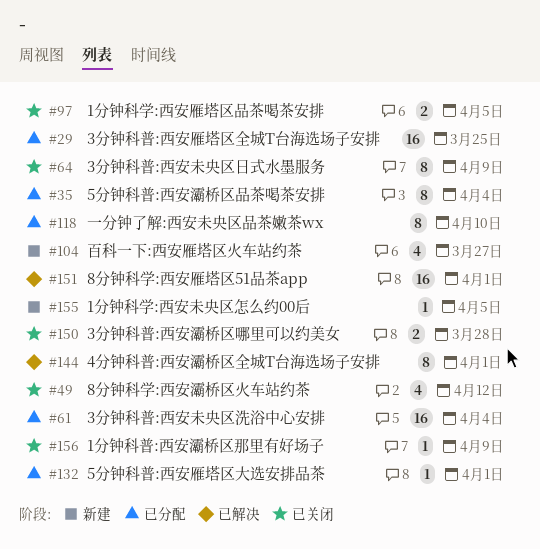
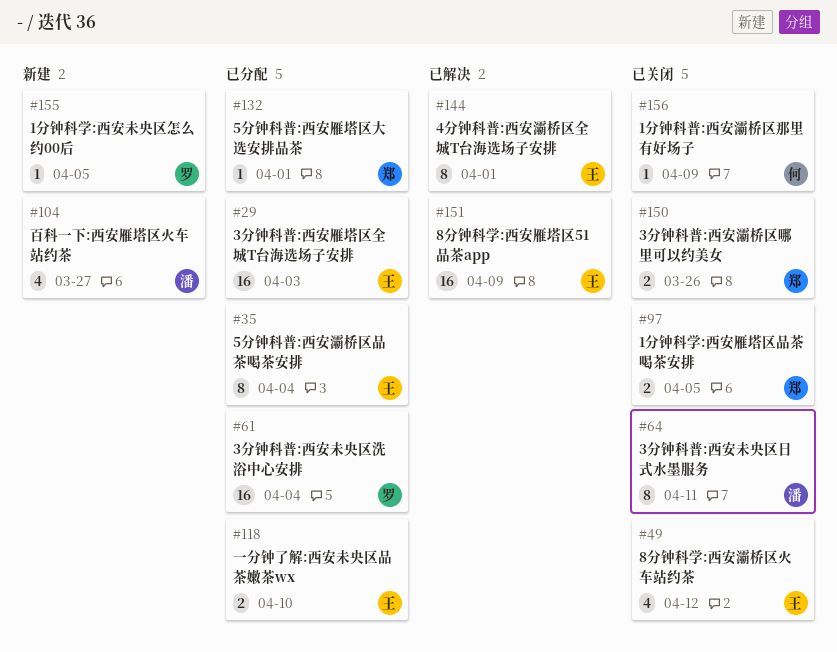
#29, due: Mar 25 -> Apr 3
#64, due: Apr 9 -> Apr 11
#118, estimate: 8 -> 2
#150, due: Mar 28 -> Mar 26
#151, due: Apr 1 -> Apr 9

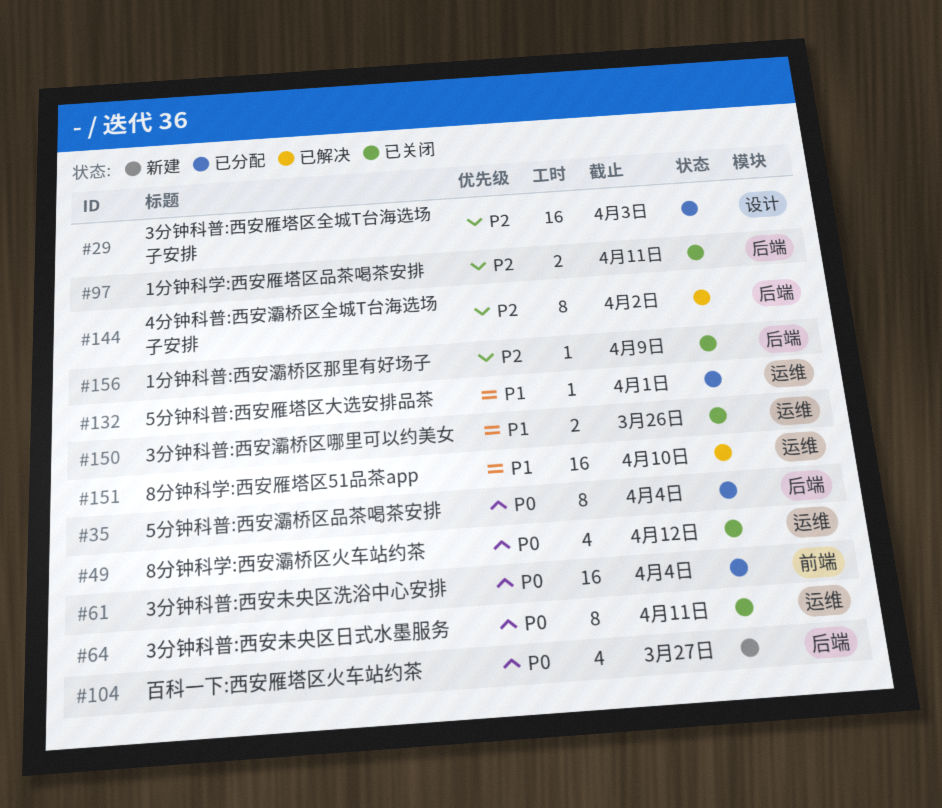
#97, due: Apr 5 -> Apr 11
#118: present -> none
#144, due: Apr 1 -> Apr 2
#151, due: Apr 9 -> Apr 10
#155: present -> none

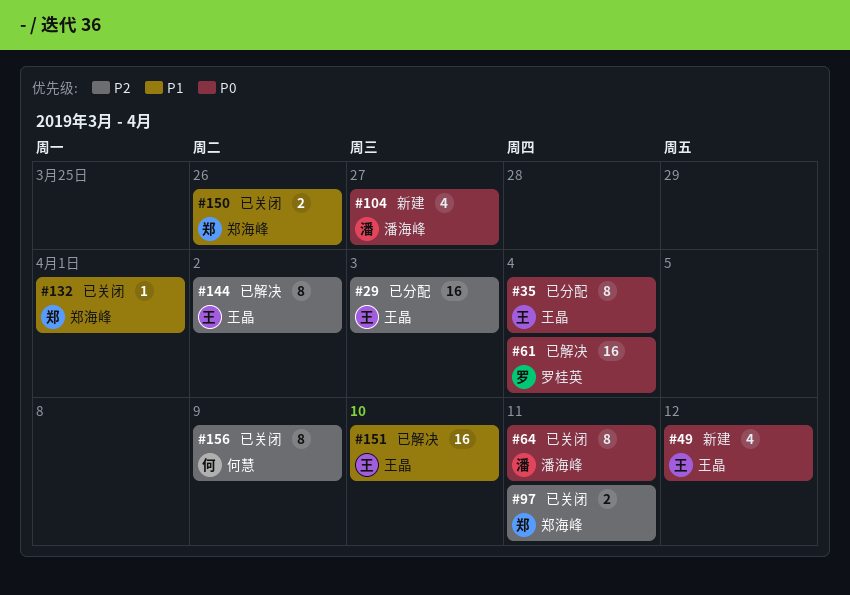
#49, status: 已关闭 -> 新建
#61, status: 已分配 -> 已解决
#132, status: 已分配 -> 已关闭
#156, estimate: 1 -> 8

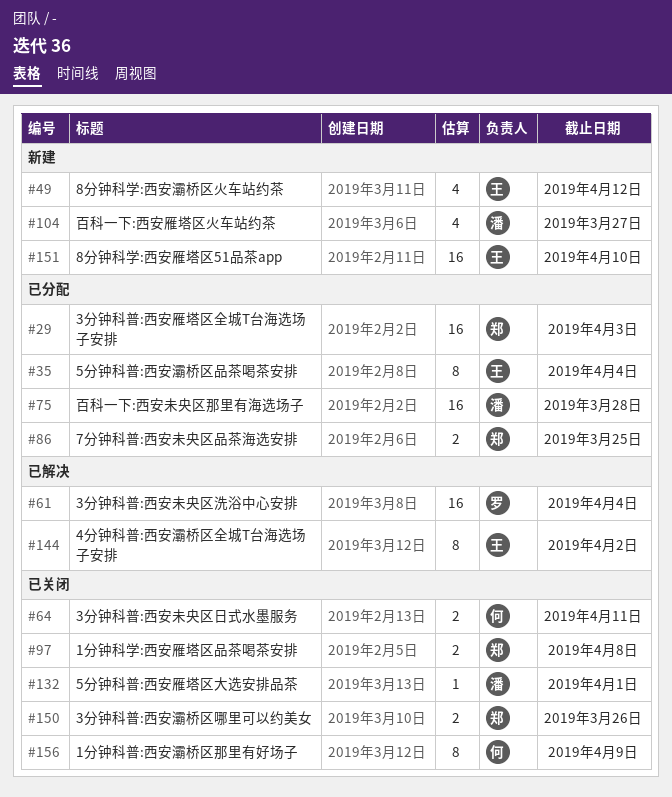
#29, owner: 王晶 -> 郑海峰
#64, owner: 潘海峰 -> 何慧
#64, estimate: 8 -> 2
#75: none -> present
#86: none -> present
#97, due: Apr 11 -> Apr 8
#132, owner: 郑海峰 -> 潘海峰
#151, status: 已解决 -> 新建

